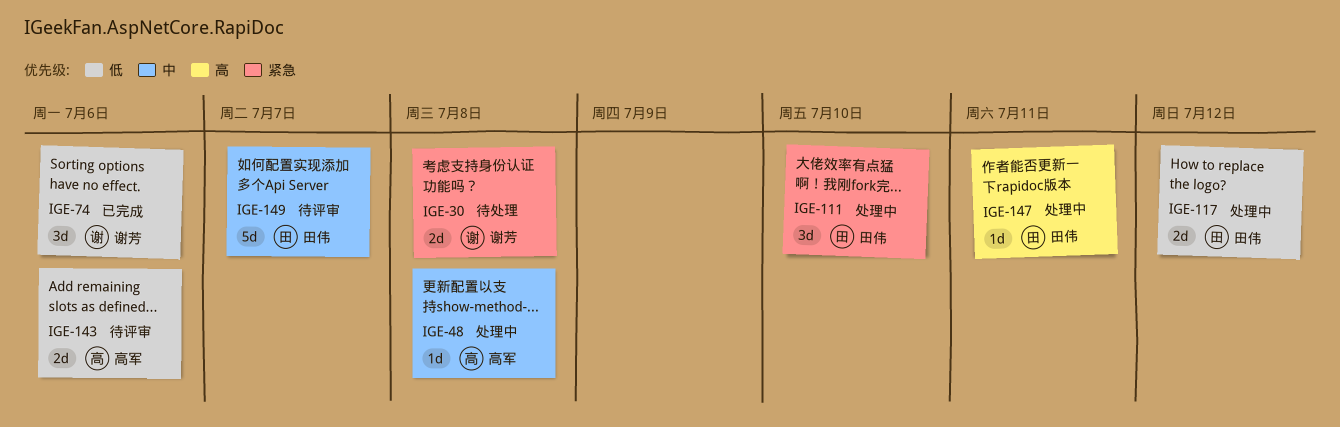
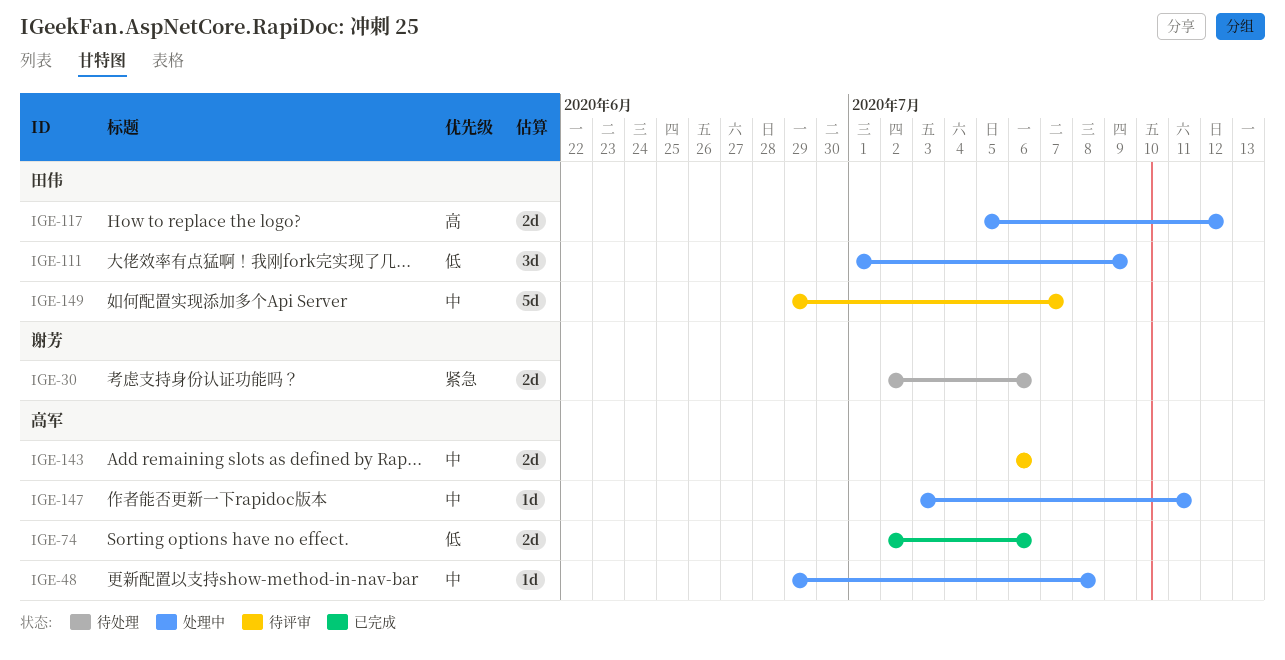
IGE-30, due: Jul 8 -> Jul 6
IGE-74, owner: 谢芳 -> 高军
IGE-74, estimate: 3d -> 2d
IGE-111, priority: 紧急 -> 低
IGE-111, due: Jul 10 -> Jul 9
IGE-117, priority: 低 -> 高
IGE-143, priority: 低 -> 中
IGE-147, owner: 田伟 -> 高军
IGE-147, priority: 高 -> 中

